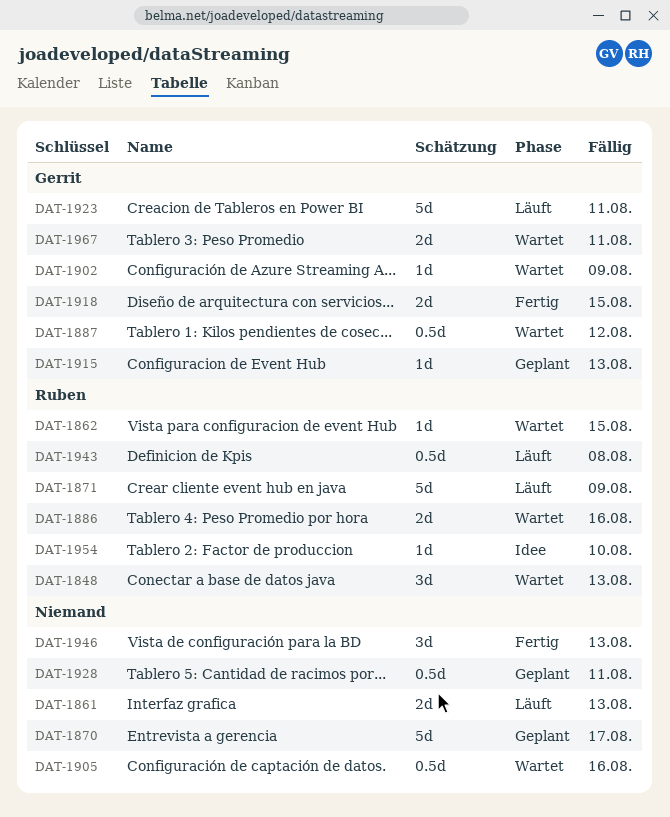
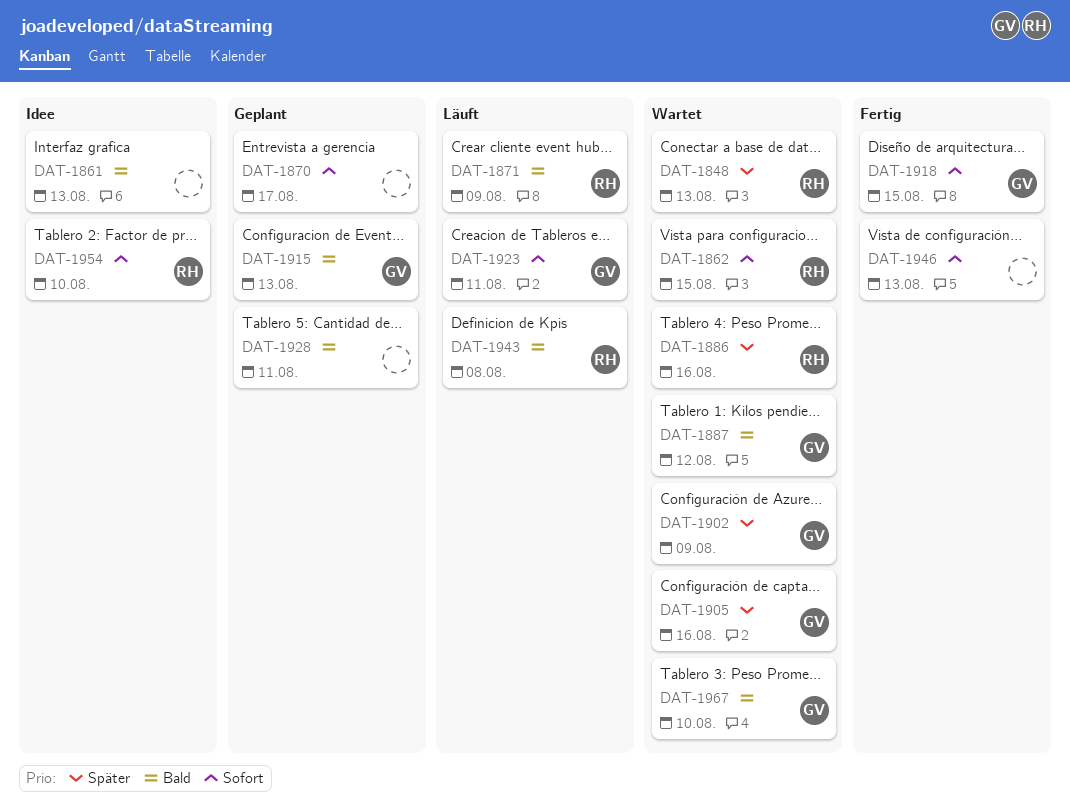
DAT-1861, status: Läuft -> Idee
DAT-1905, owner: none -> Gerrit
DAT-1967, due: Aug 11 -> Aug 10

